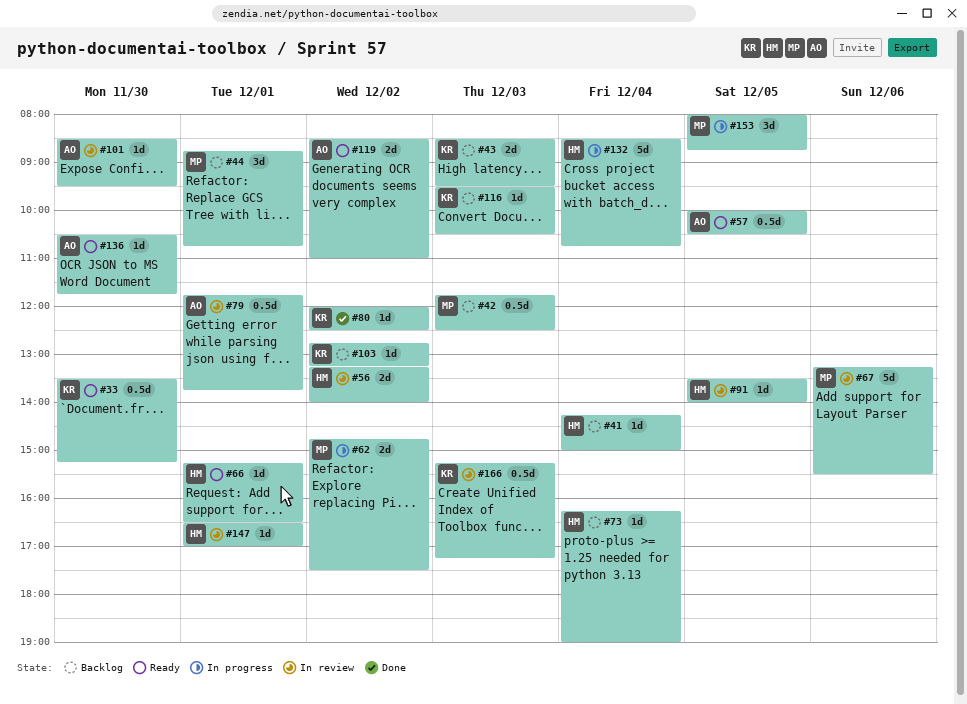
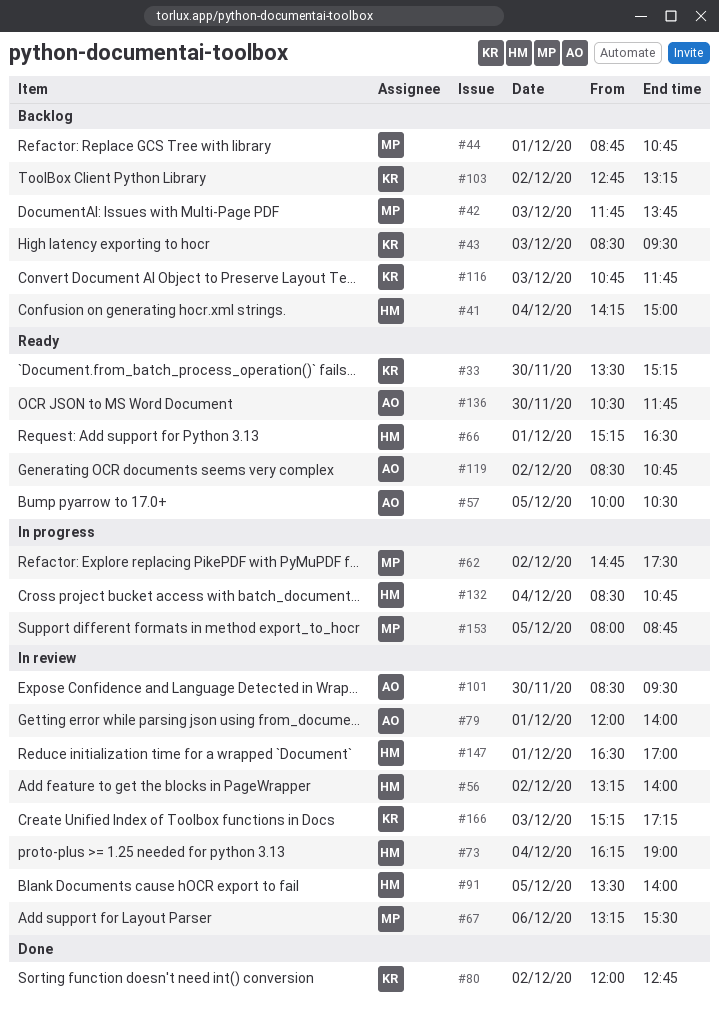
#42, ends: 12:30 -> 13:45
#73, status: Backlog -> In review
#79, begins: 11:45 -> 12:00
#79, ends: 13:45 -> 14:00
#80, ends: 12:30 -> 12:45
#116, begins: 09:30 -> 10:45
#116, ends: 10:30 -> 11:45
#119, ends: 11:00 -> 10:45

